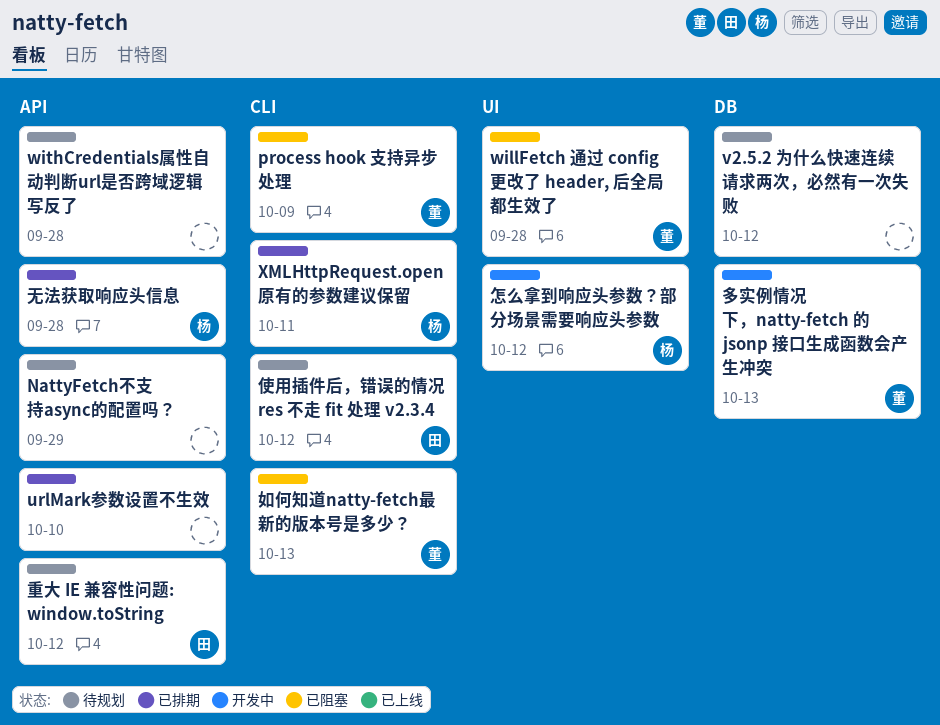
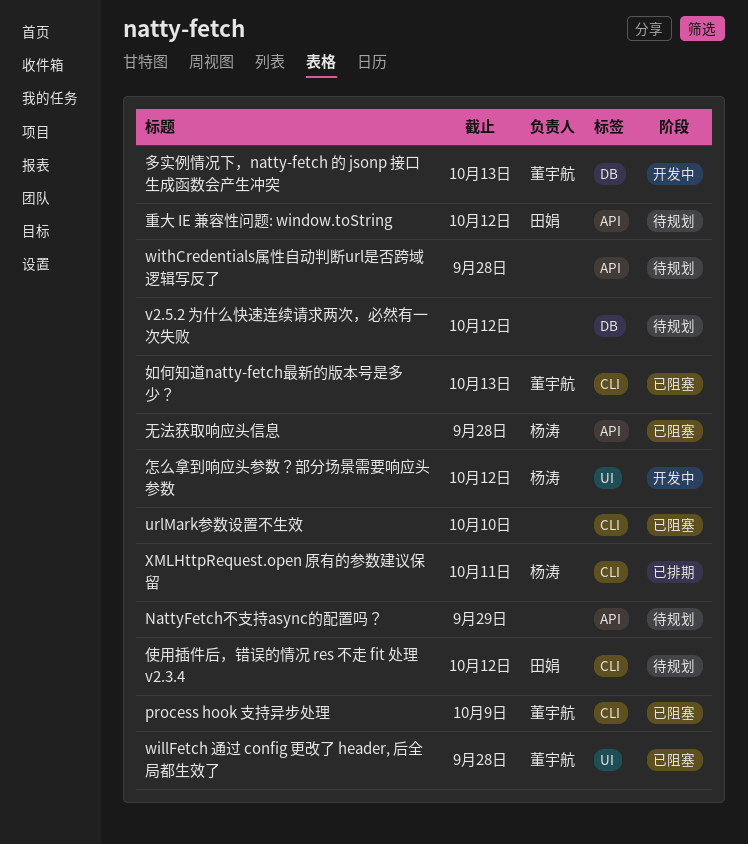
urlMark参数设置不生效, status: 已排期 -> 已阻塞
urlMark参数设置不生效, label: API -> CLI
无法获取响应头信息, status: 已排期 -> 已阻塞

